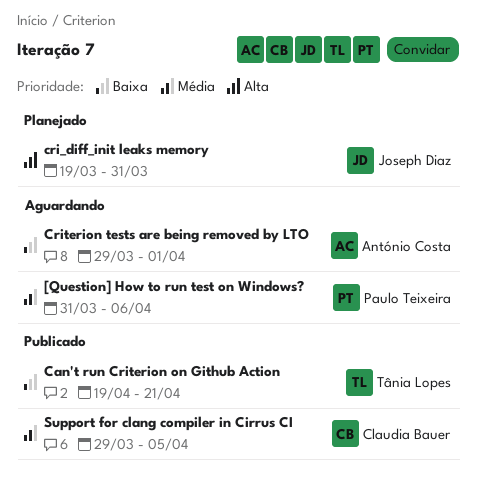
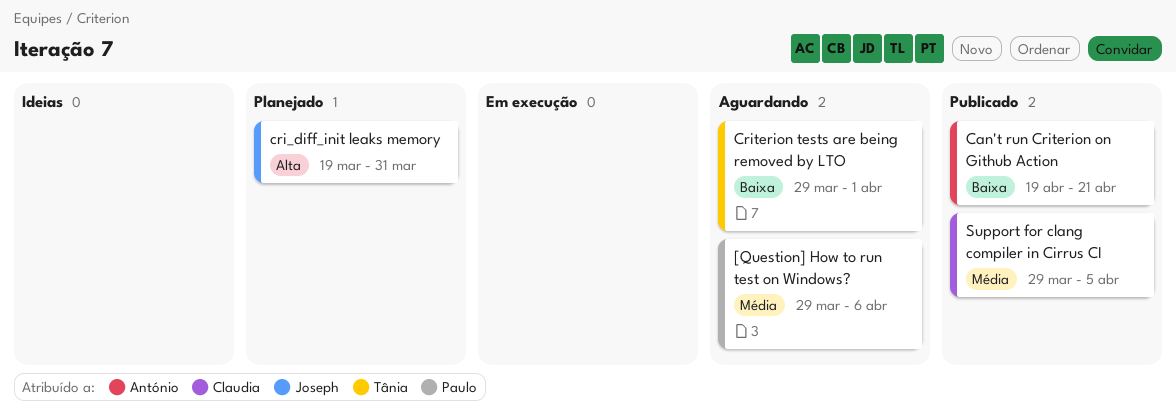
[Question] How to run test on Windows?, start: Mar 31 -> Mar 29
Can't run Criterion on Github Action, owner: Tânia Lopes -> António Costa
Criterion tests are being removed by LTO, owner: António Costa -> Tânia Lopes

